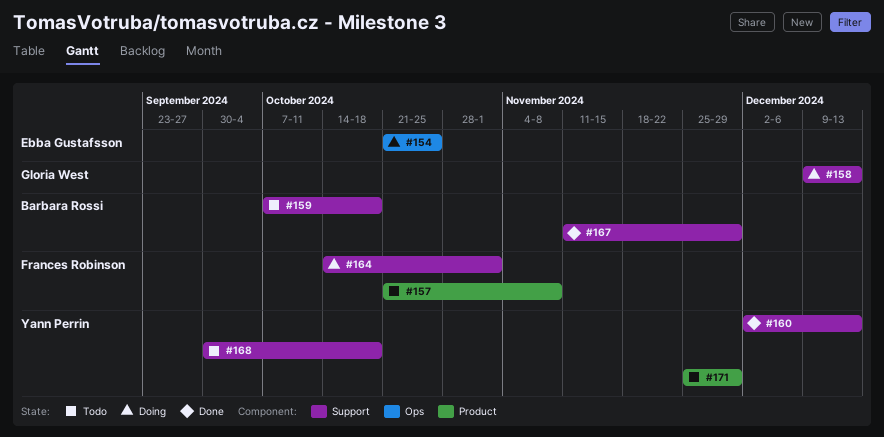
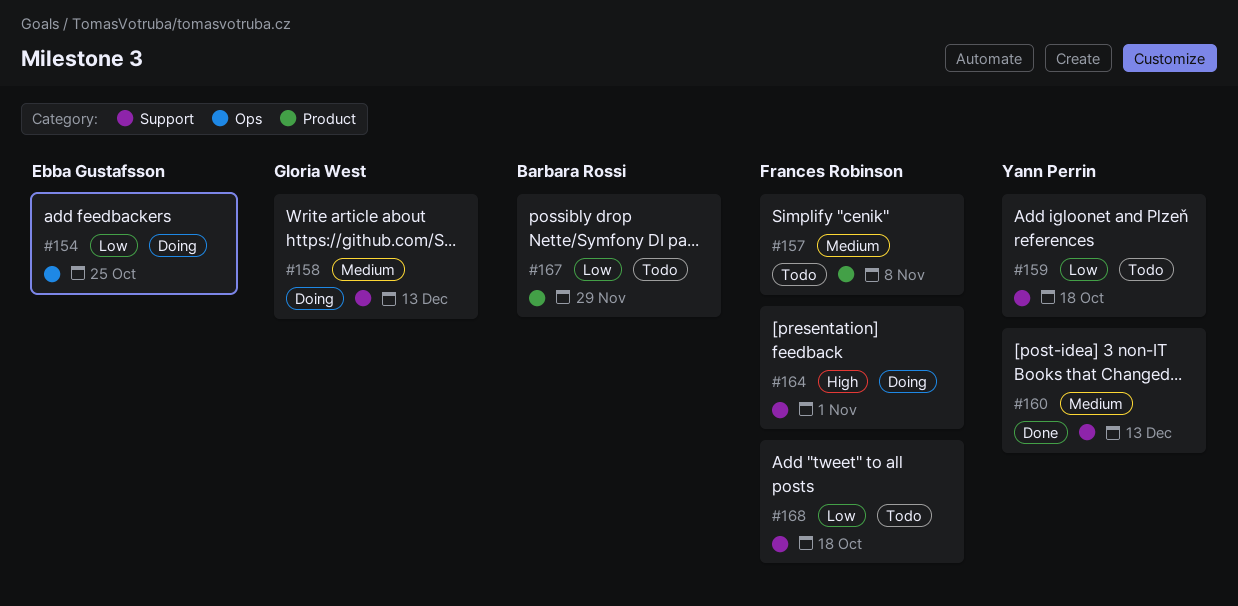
#159, owner: Barbara Rossi -> Yann Perrin
#167, status: Done -> Todo
#167, label: Support -> Product
#168, owner: Yann Perrin -> Frances Robinson
#171: present -> none

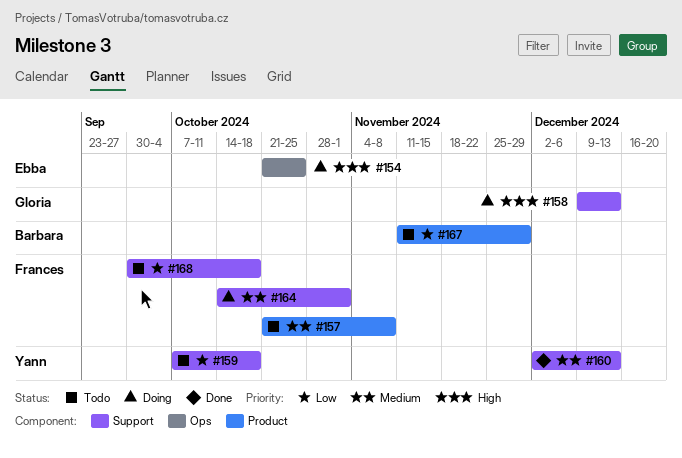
#154, priority: Low -> High
#158, priority: Medium -> High
#164, priority: High -> Medium

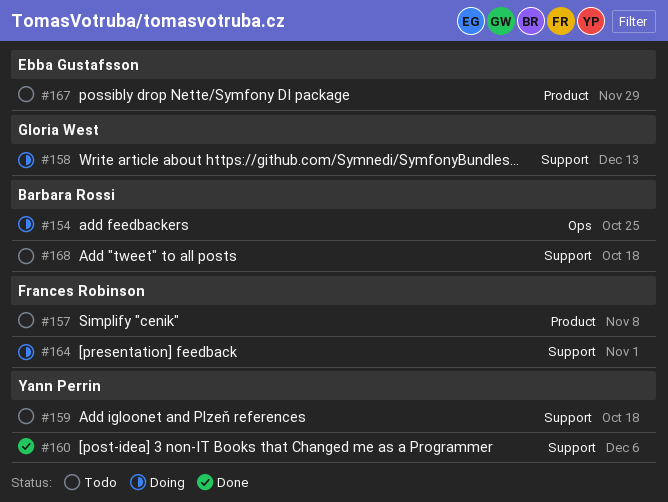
#154, owner: Ebba Gustafsson -> Barbara Rossi
#160, due: Dec 13 -> Dec 6
#167, owner: Barbara Rossi -> Ebba Gustafsson
#168, owner: Frances Robinson -> Barbara Rossi

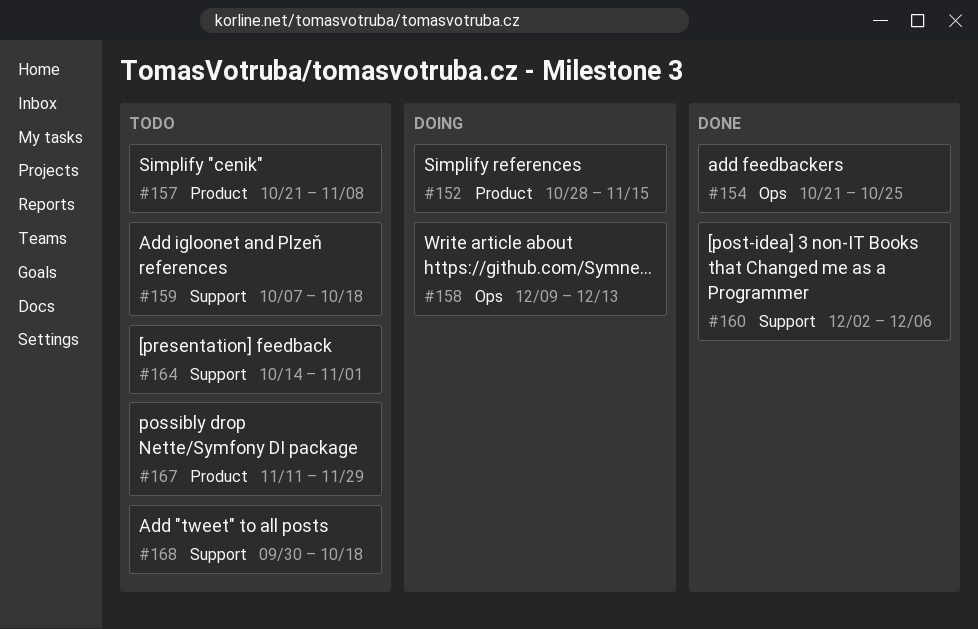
#152: none -> present
#154, status: Doing -> Done
#158, label: Support -> Ops
#164, status: Doing -> Todo

